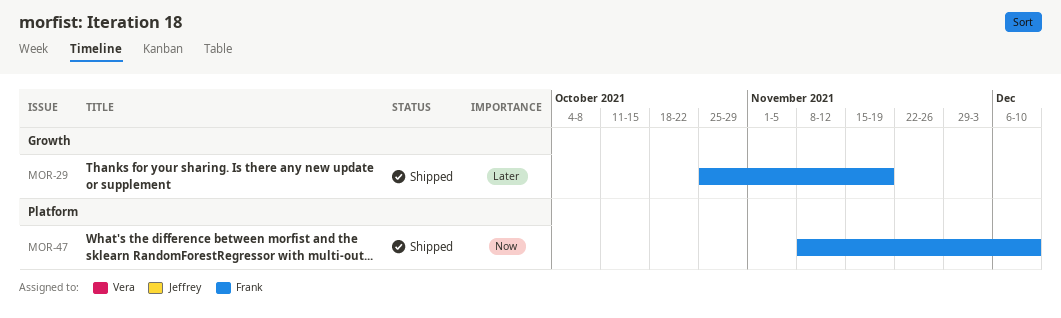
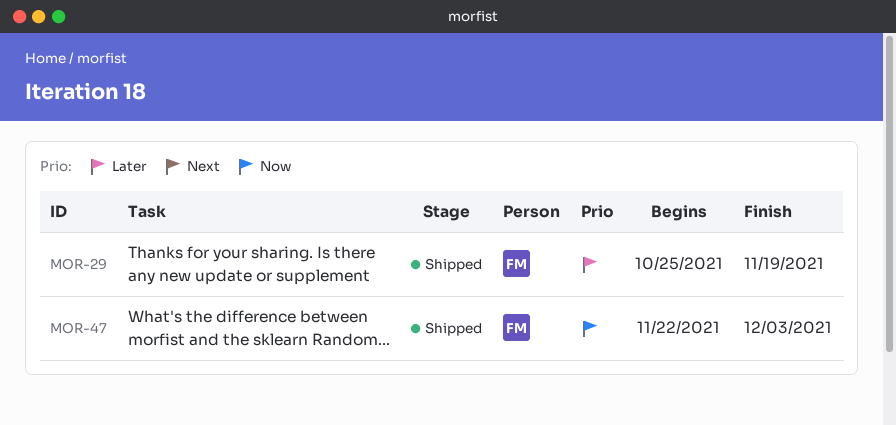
MOR-47, start: Nov 8 -> Nov 22
MOR-47, due: Dec 10 -> Dec 3

